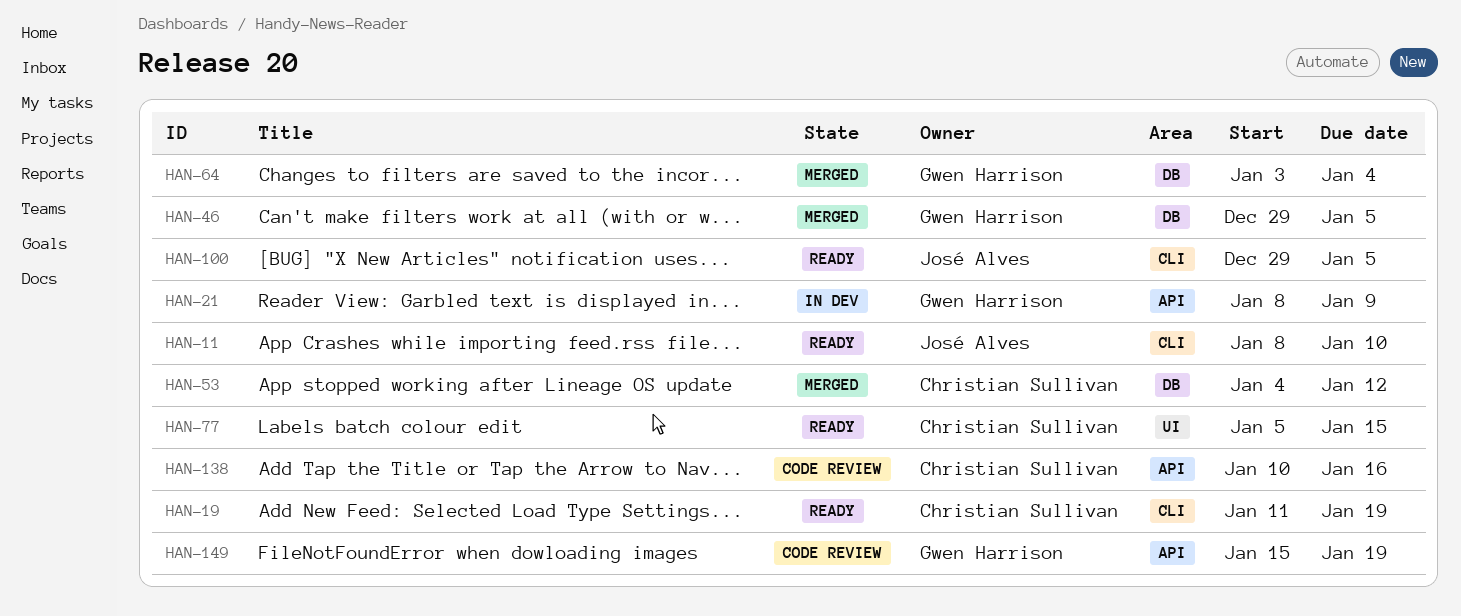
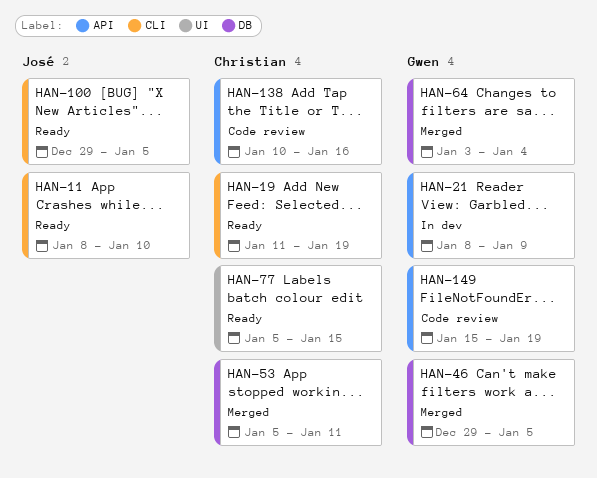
HAN-53, start: Jan 4 -> Jan 5
HAN-53, due: Jan 12 -> Jan 11

